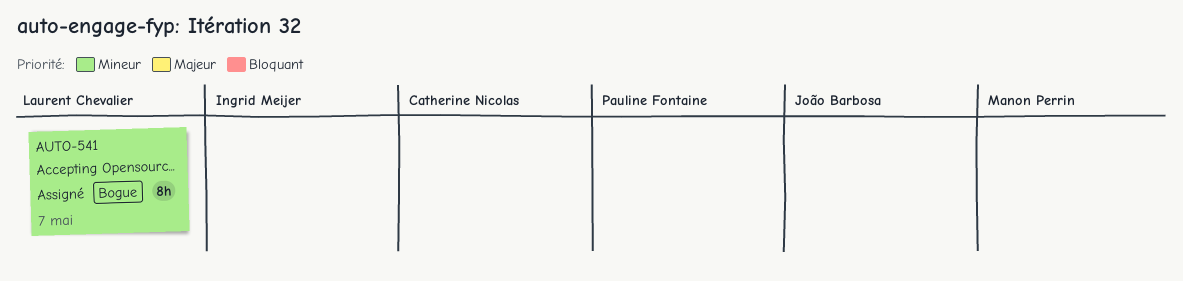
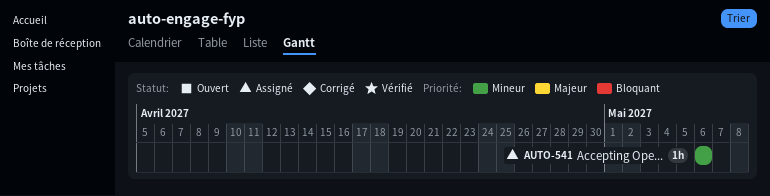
AUTO-541, estimate: 8h -> 1h
AUTO-541, due: May 7 -> May 6

